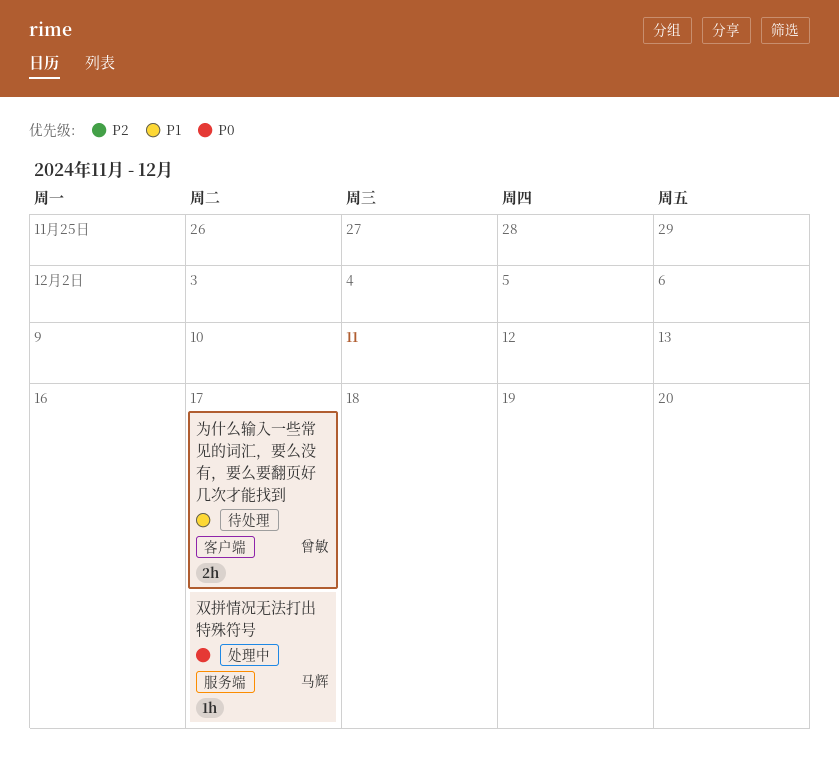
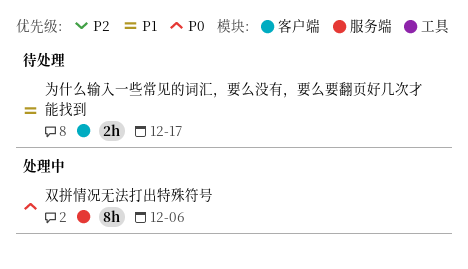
双拼情况无法打出特殊符号, estimate: 1h -> 8h
双拼情况无法打出特殊符号, due: Dec 17 -> Dec 6

